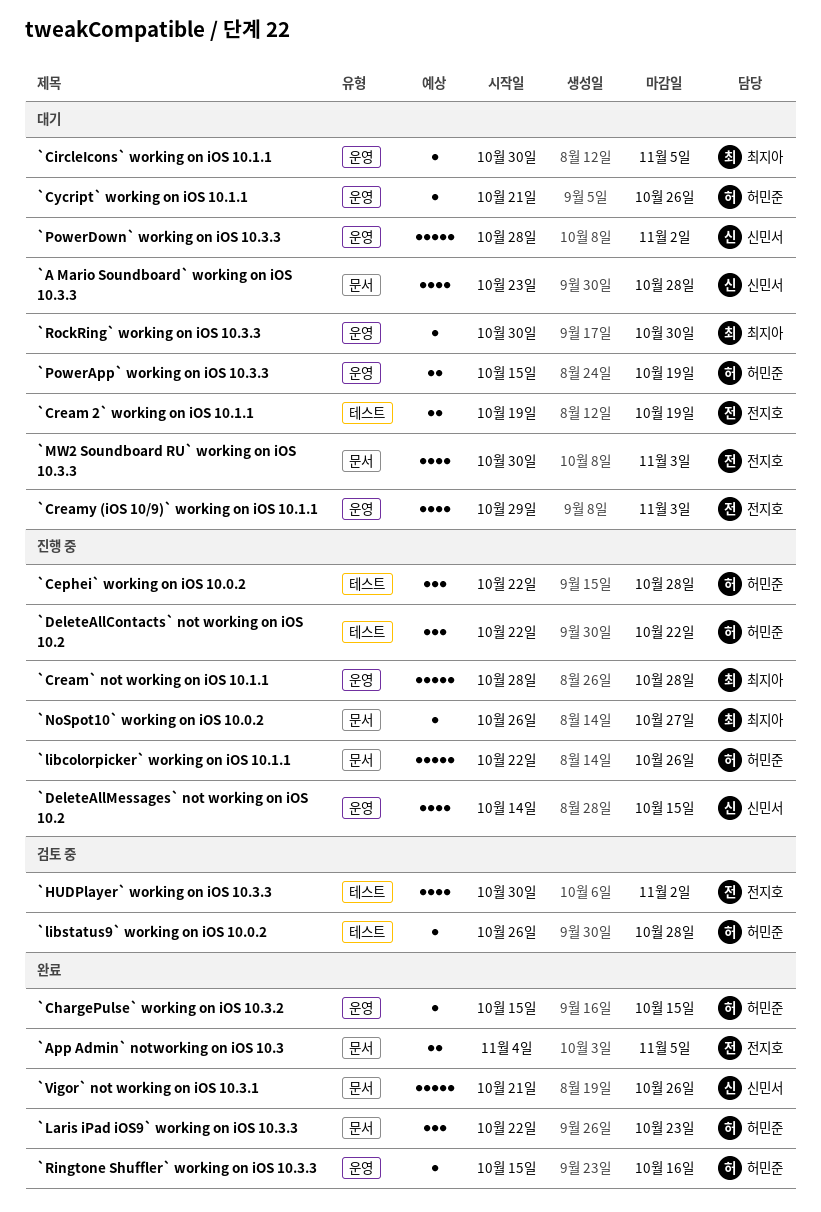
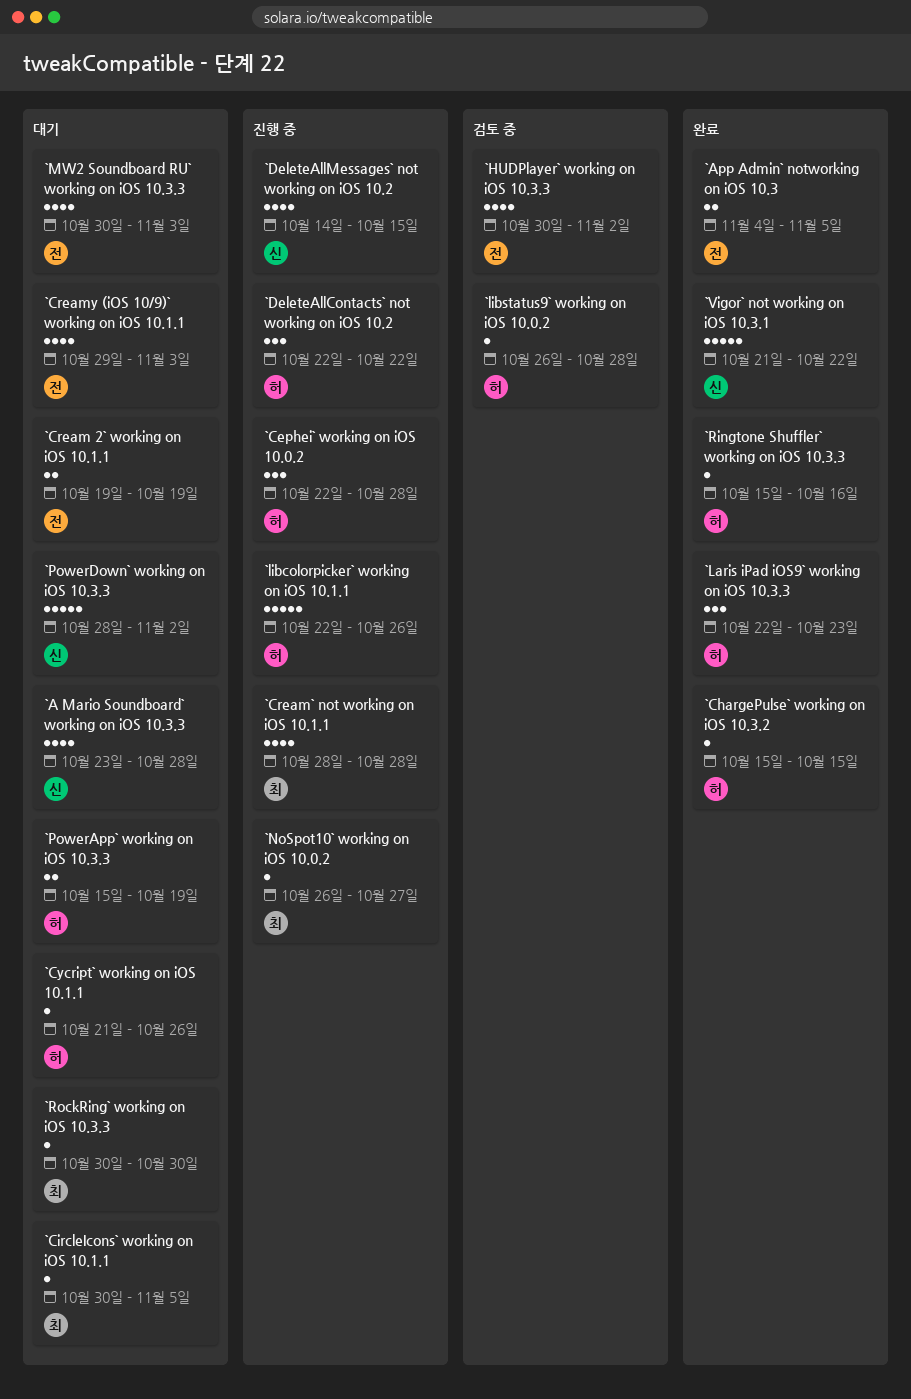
`Cream` not working on iOS 10.1.1, estimate: 5 -> 4
`Vigor` not working on iOS 10.3.1, due: Oct 26 -> Oct 22

